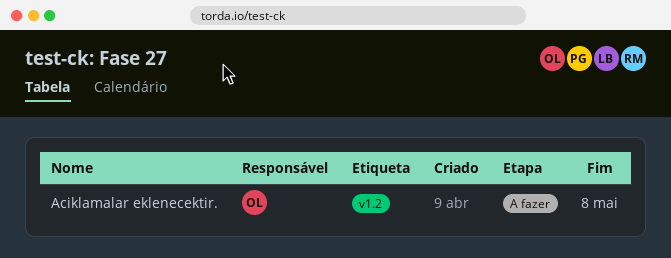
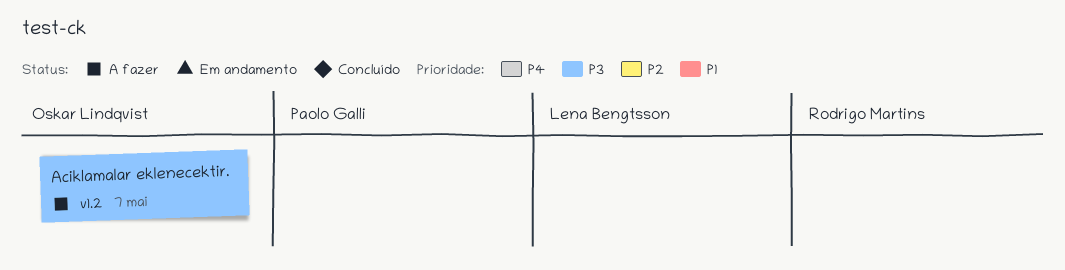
Aciklamalar eklenecektir., due: May 8 -> May 7

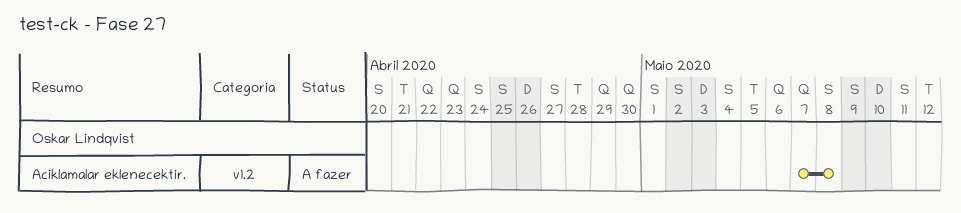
Aciklamalar eklenecektir., due: May 7 -> May 8

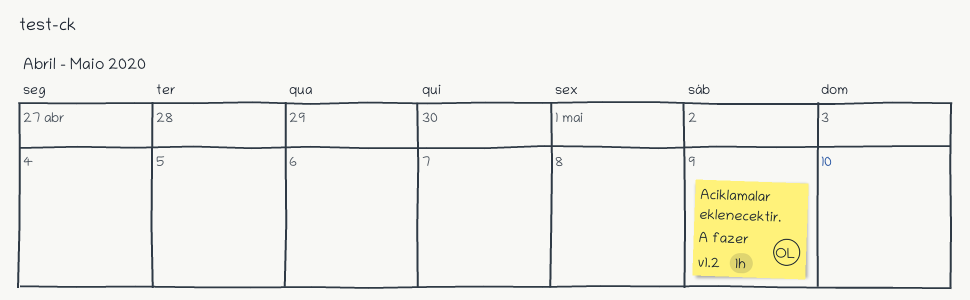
Aciklamalar eklenecektir., due: May 8 -> May 9

